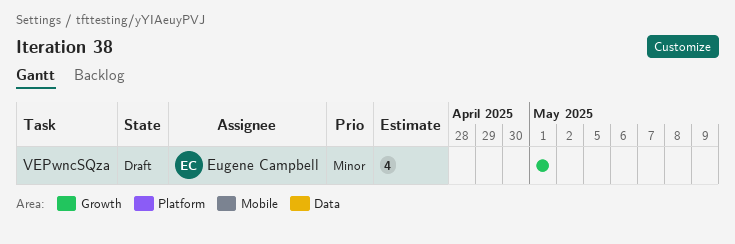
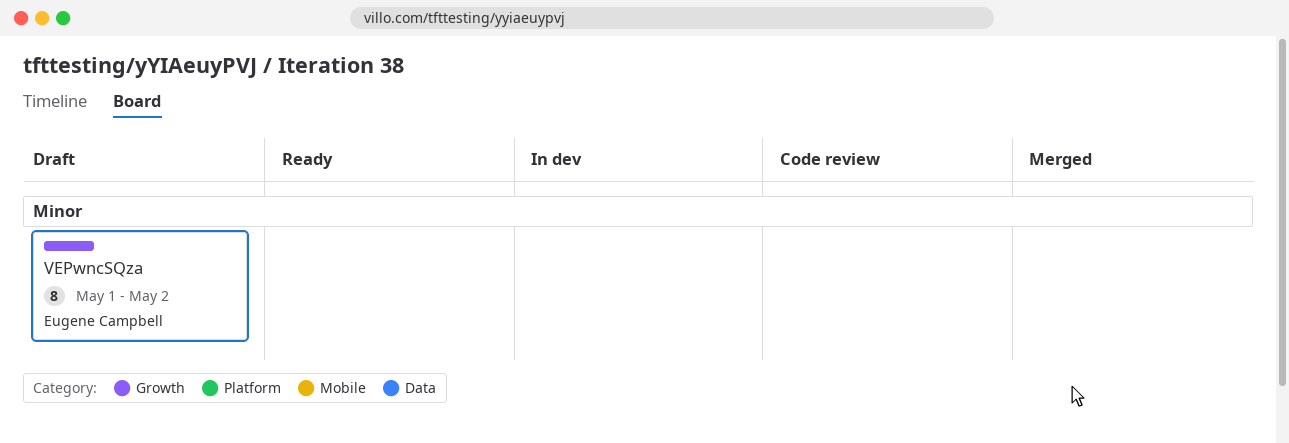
VEPwncSQza, estimate: 4 -> 8
VEPwncSQza, due: May 1 -> May 2

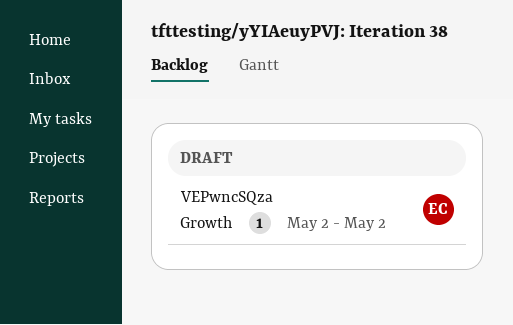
VEPwncSQza, estimate: 8 -> 1
VEPwncSQza, start: May 1 -> May 2

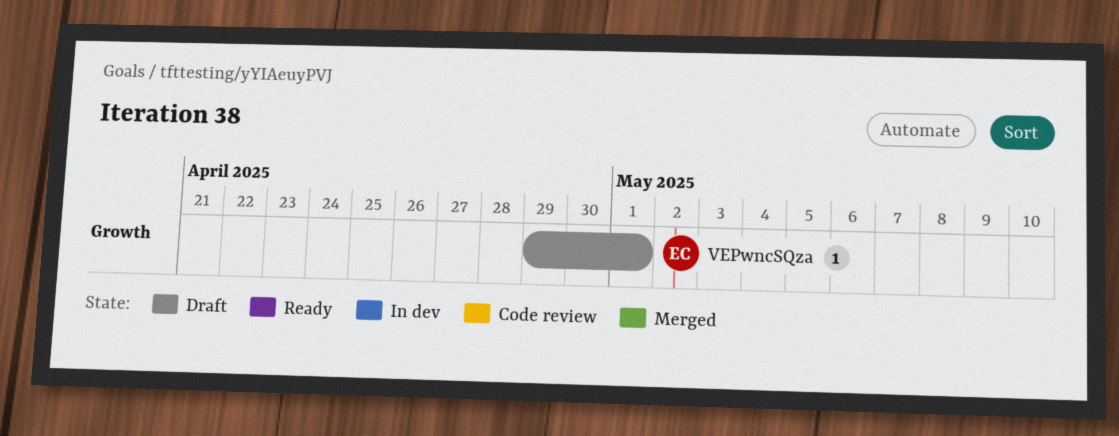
VEPwncSQza, start: May 2 -> Apr 29
VEPwncSQza, due: May 2 -> May 1

